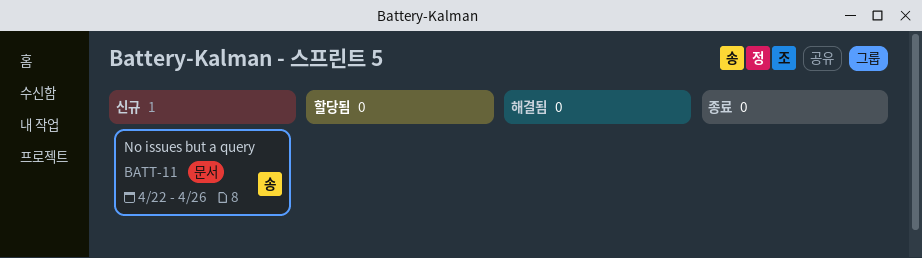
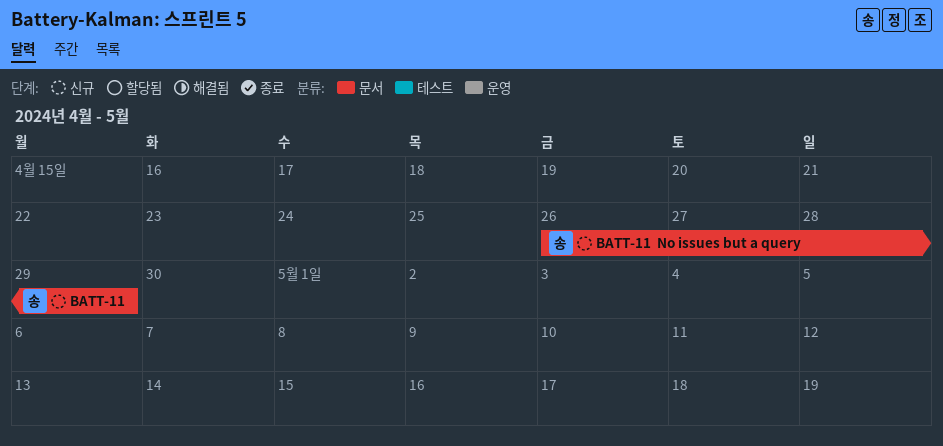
BATT-11, start: Apr 22 -> Apr 26
BATT-11, due: Apr 26 -> Apr 29

